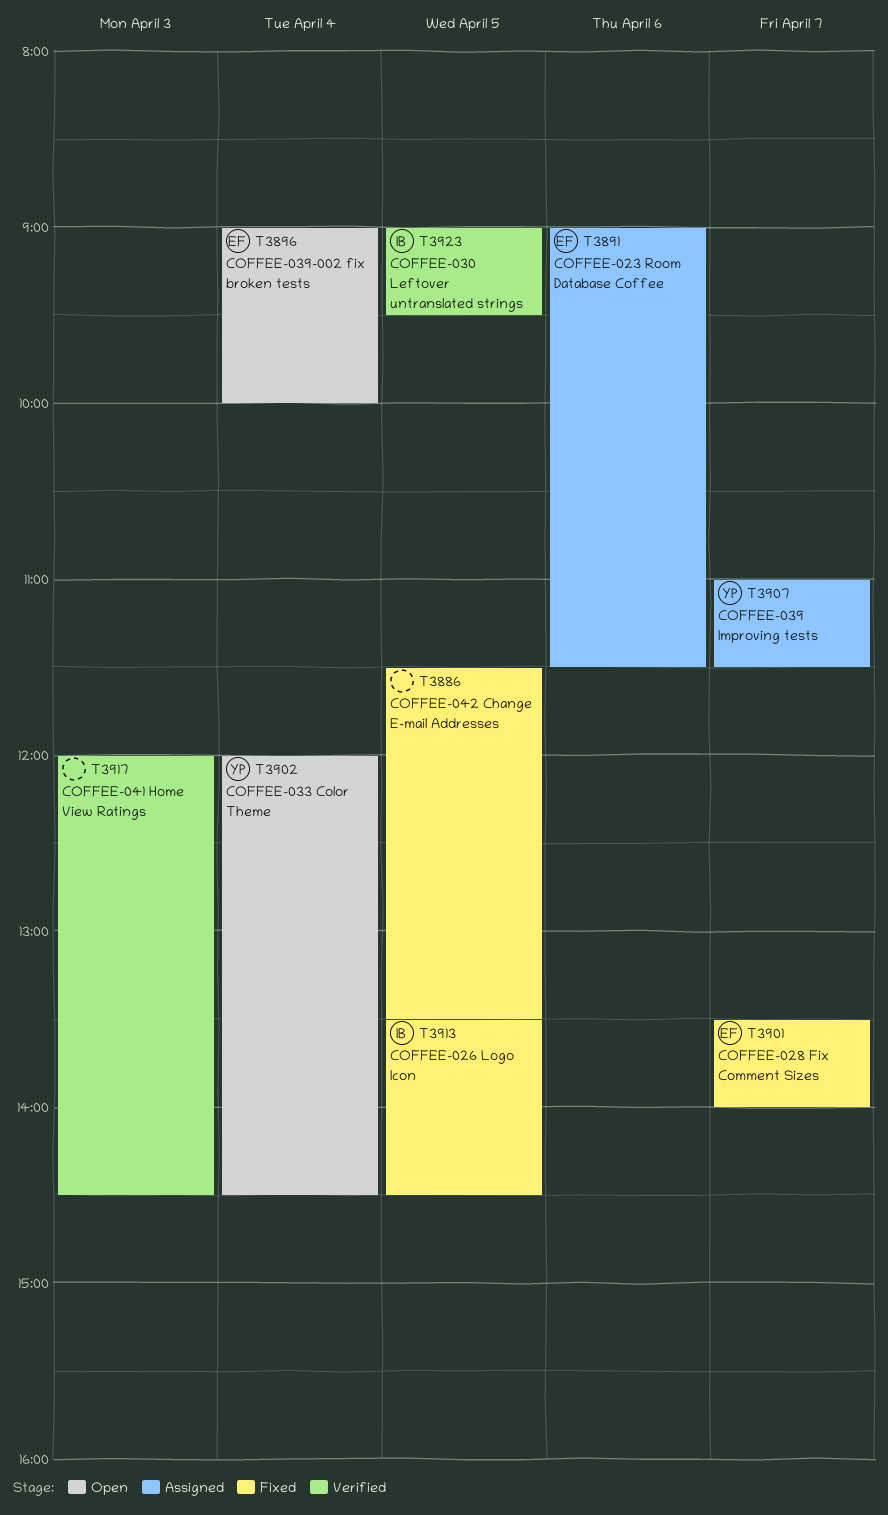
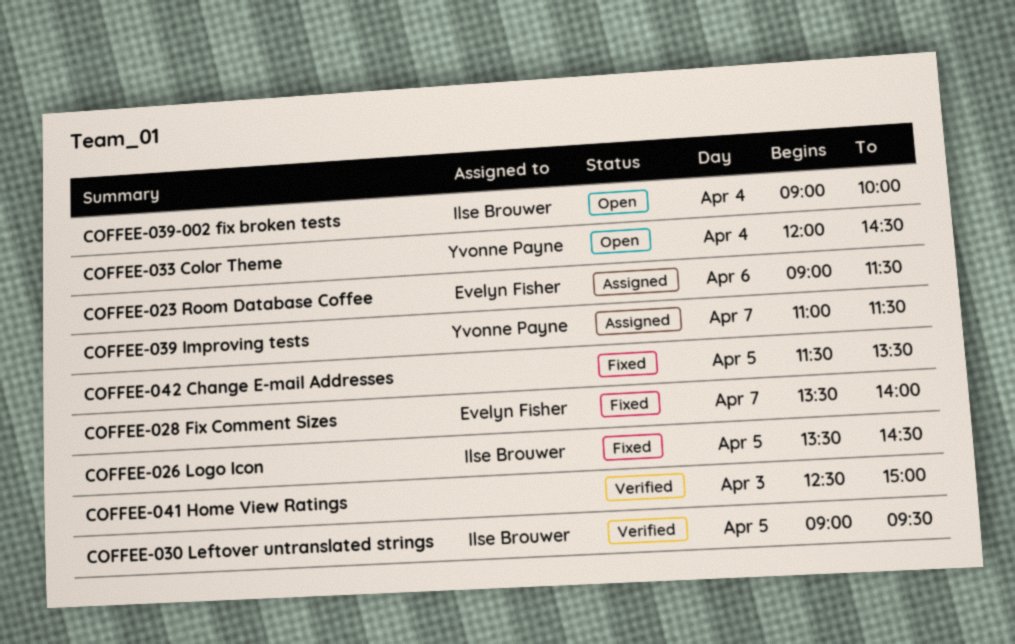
COFFEE-039-002 fix broken tests, owner: Evelyn Fisher -> Ilse Brouwer
COFFEE-041 Home View Ratings, begins: 12:00 -> 12:30
COFFEE-041 Home View Ratings, ends: 14:30 -> 15:00

